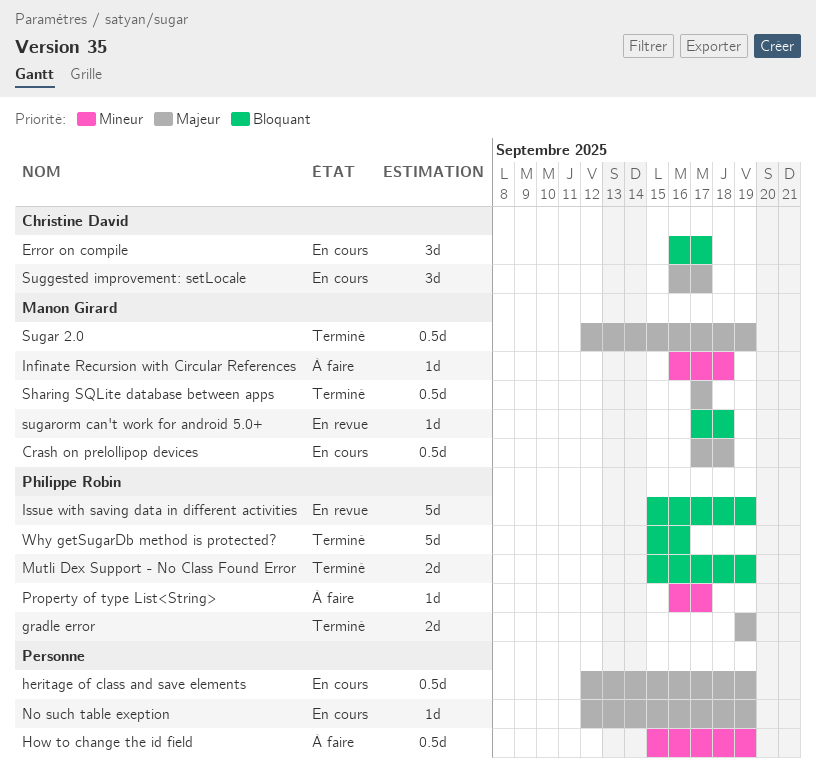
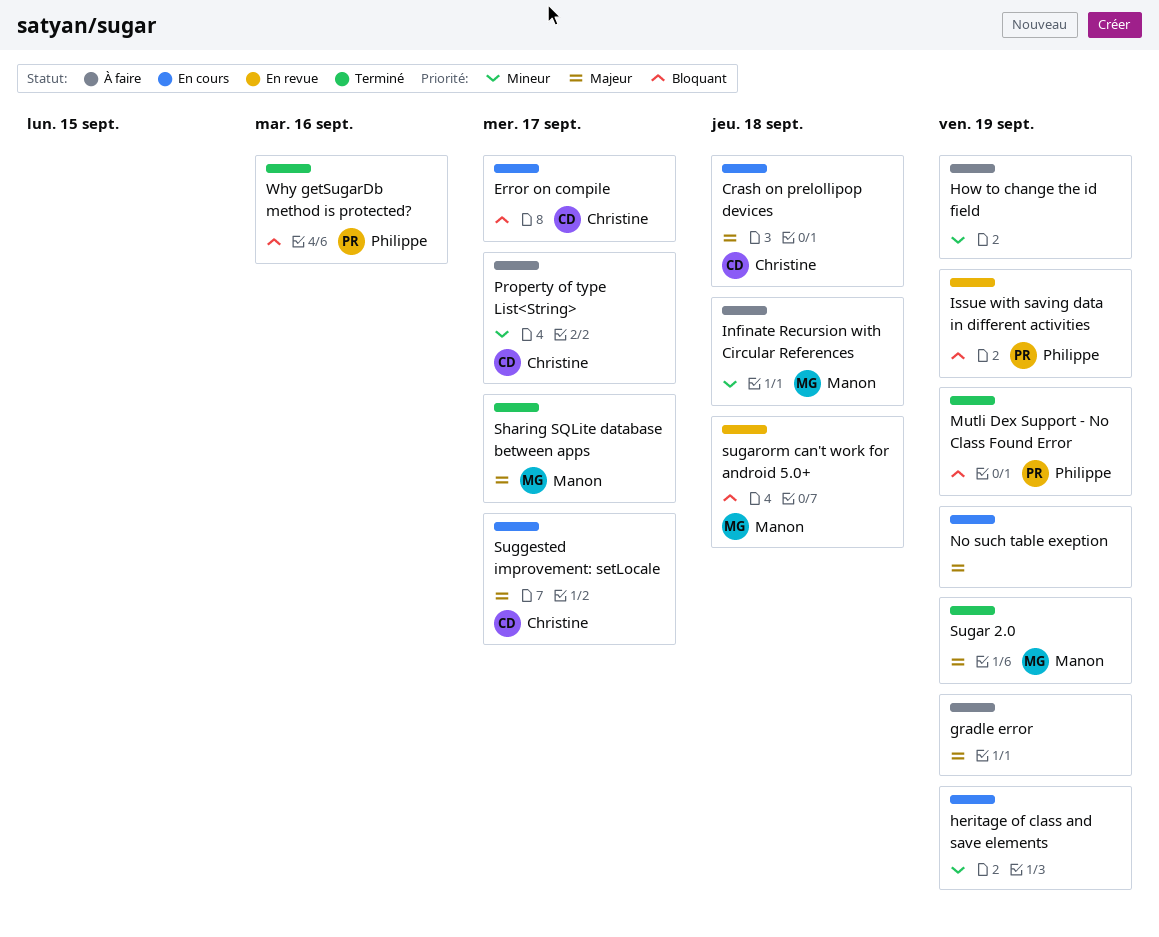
Crash on prelollipop devices, owner: Manon Girard -> Christine David
gradle error, status: Terminé -> À faire
gradle error, owner: Philippe Robin -> none
heritage of class and save elements, priority: Majeur -> Mineur
Property of type List<String>, owner: Philippe Robin -> Christine David

